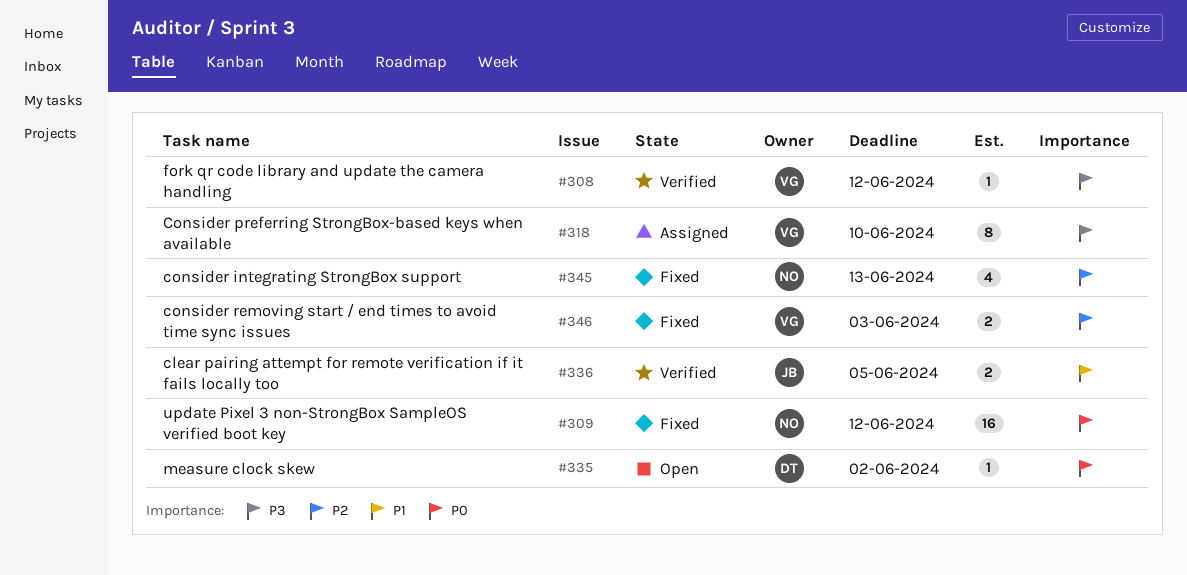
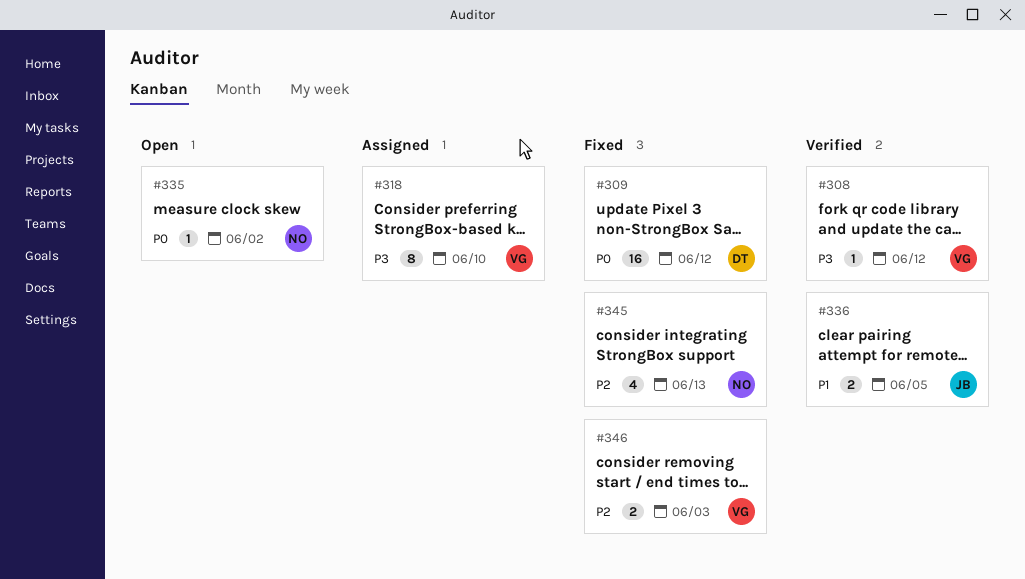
#309, owner: NO -> DT
#335, owner: DT -> NO

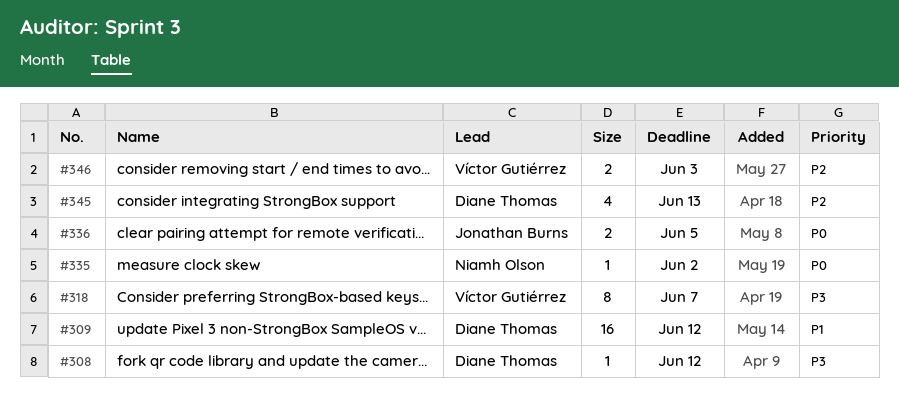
#308, owner: Víctor Gutiérrez -> Diane Thomas
#309, priority: P0 -> P1
#318, due: Jun 10 -> Jun 7
#336, priority: P1 -> P0
#345, owner: Niamh Olson -> Diane Thomas

